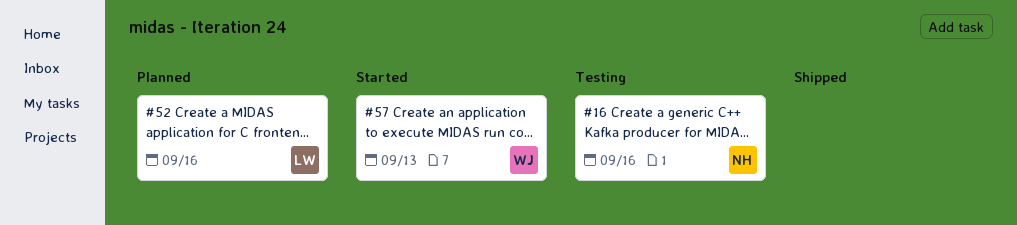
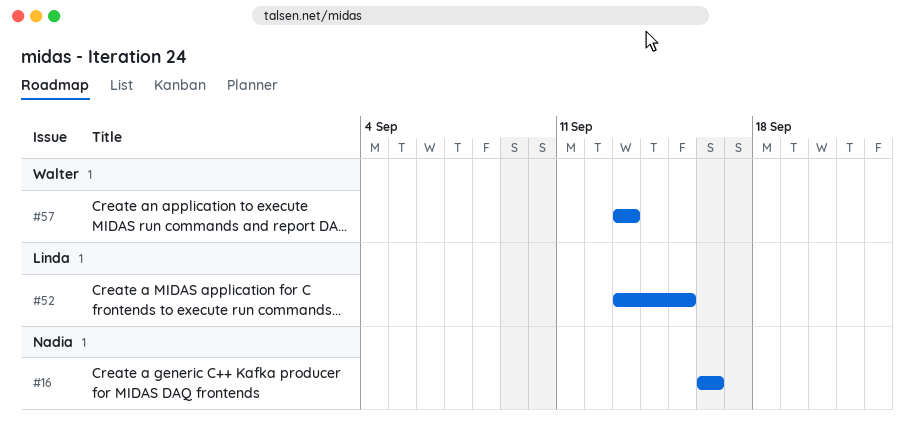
#52, due: Sep 16 -> Sep 15

